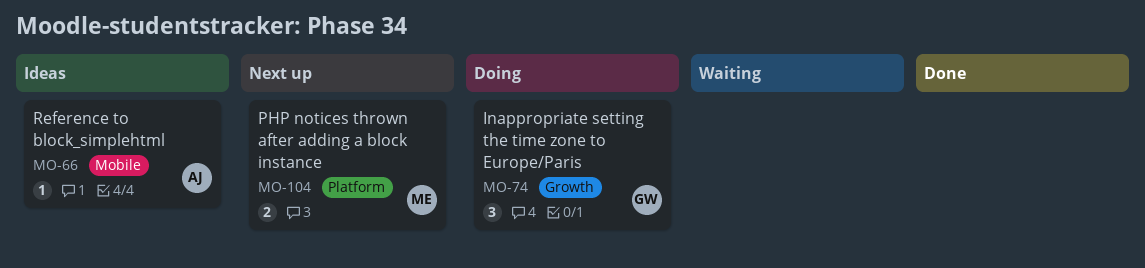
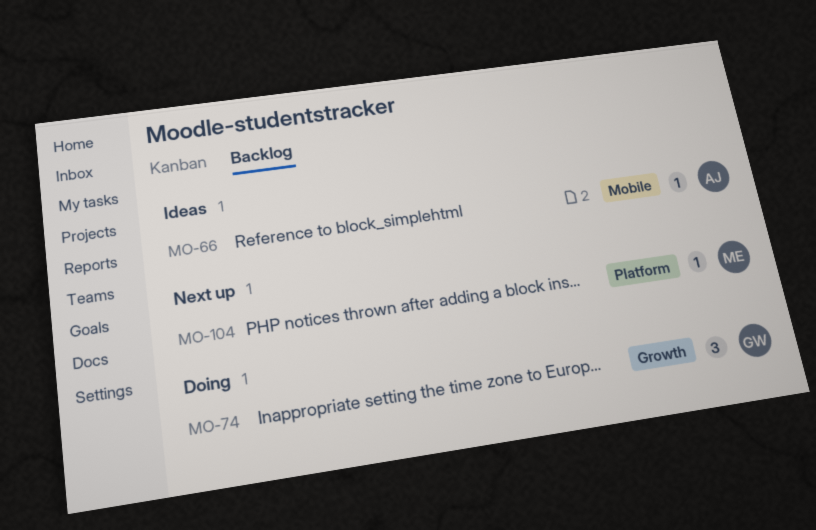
MO-104, estimate: 2 -> 1

